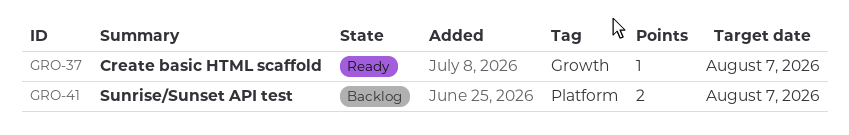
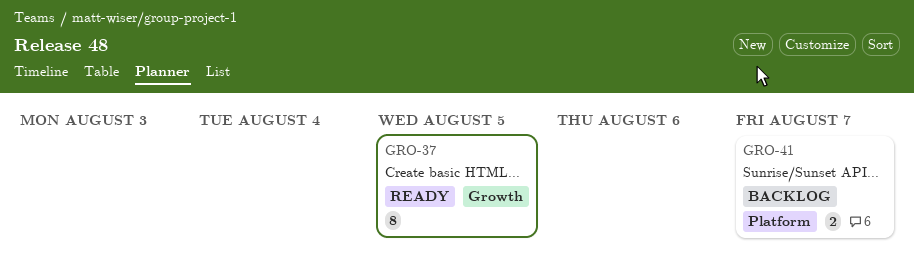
GRO-37, estimate: 1 -> 8
GRO-37, due: Aug 7 -> Aug 5

